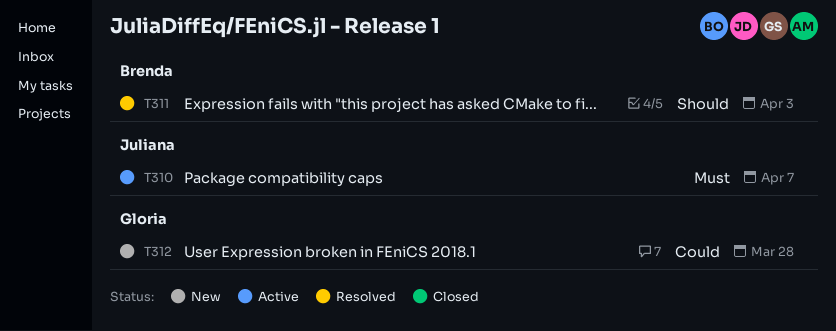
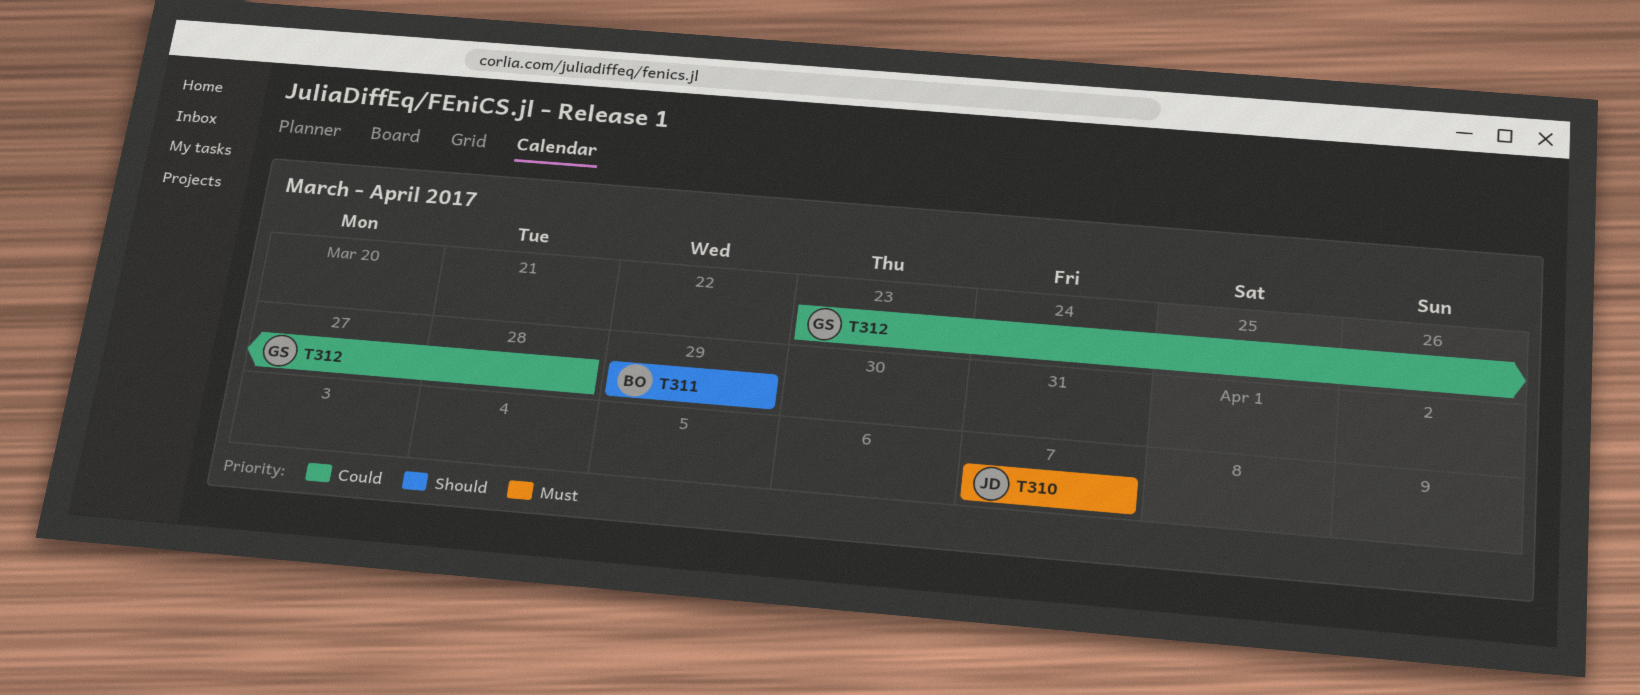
T311, due: Apr 3 -> Mar 29

